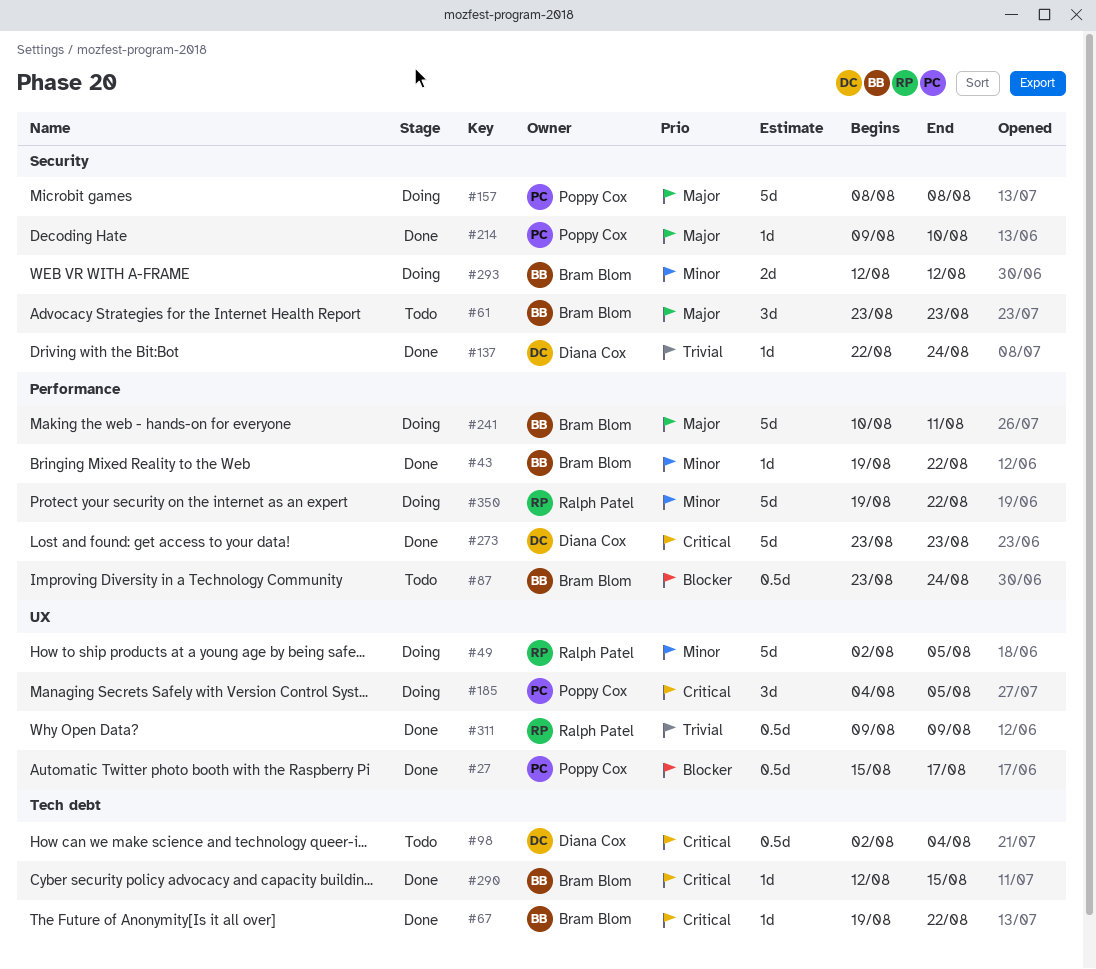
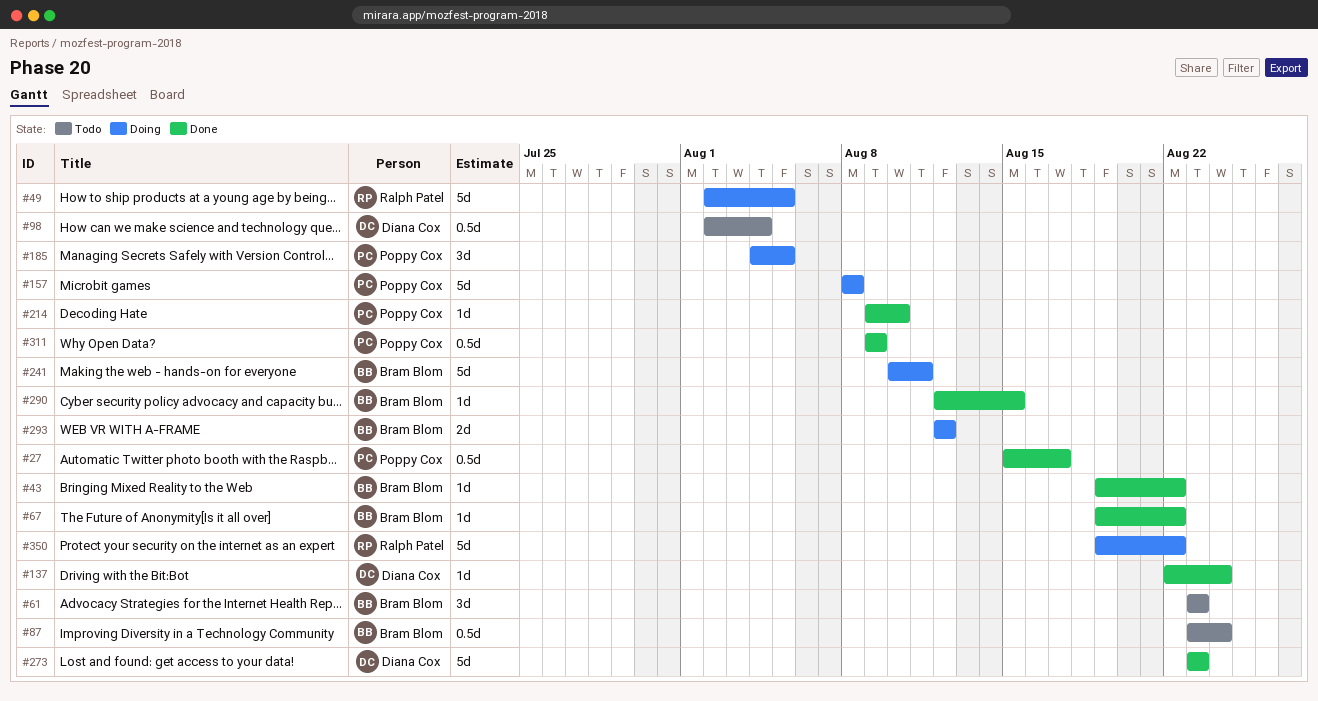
#311, owner: Ralph Patel -> Poppy Cox

